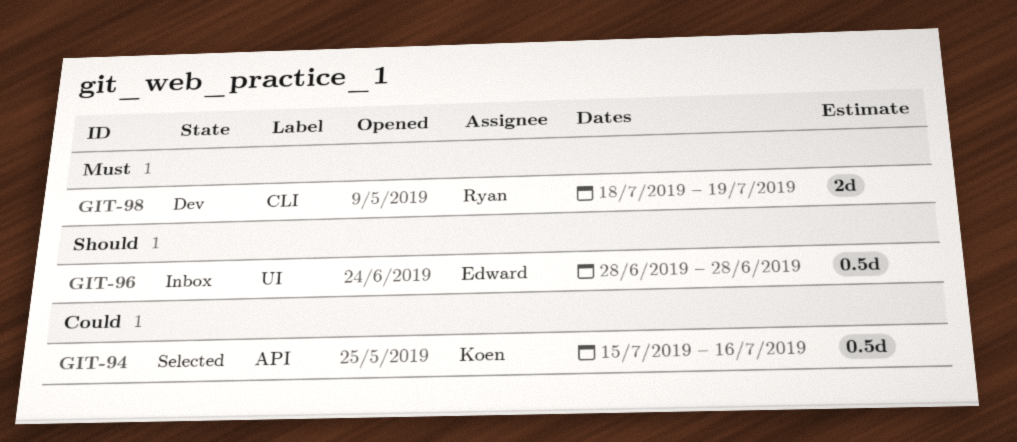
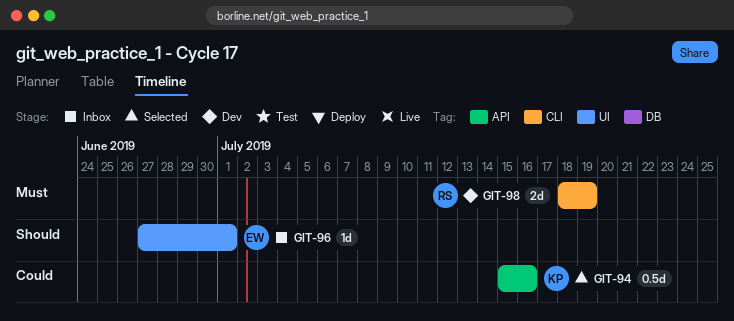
GIT-96, estimate: 0.5d -> 1d
GIT-96, start: Jun 28 -> Jun 27
GIT-96, due: Jun 28 -> Jul 1

